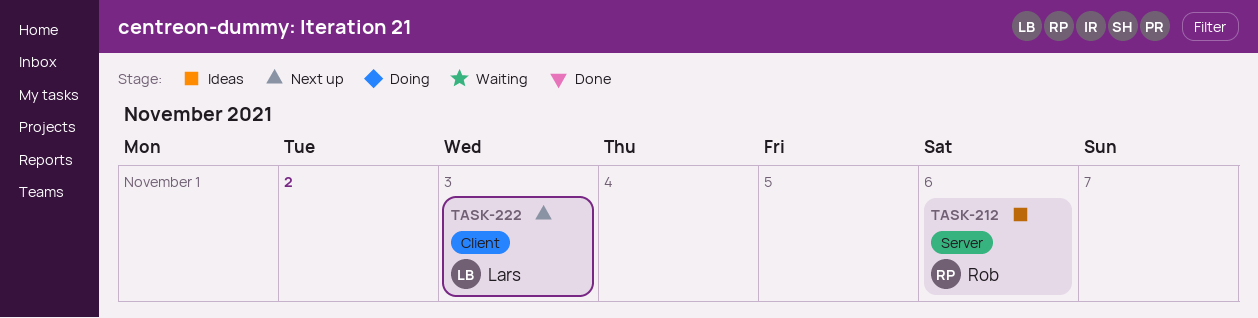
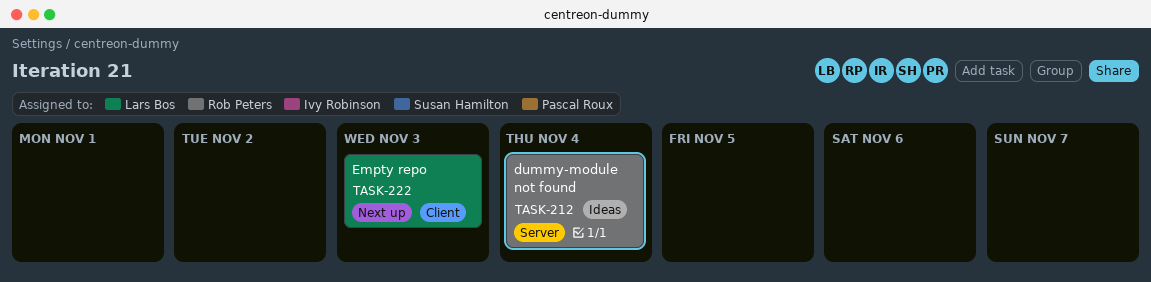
TASK-212, due: Nov 6 -> Nov 4

